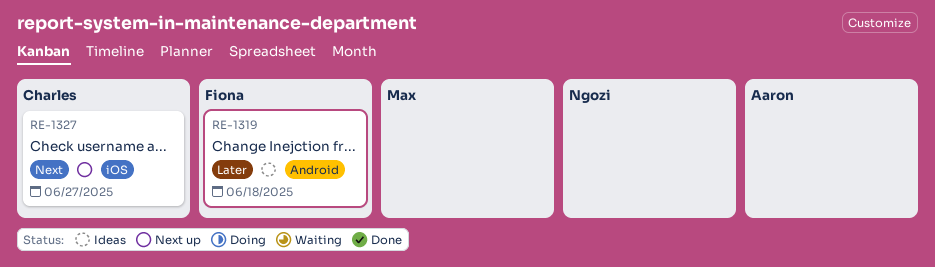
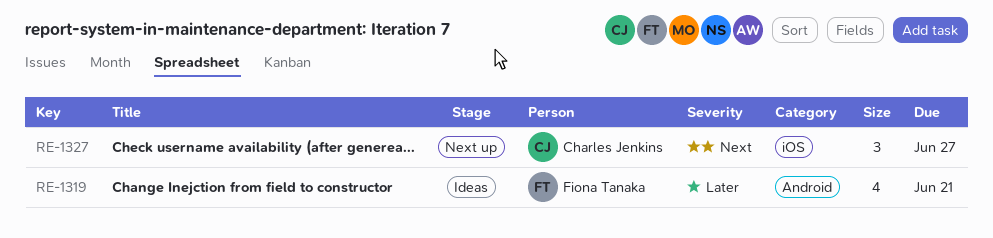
RE-1319, due: Jun 18 -> Jun 21

